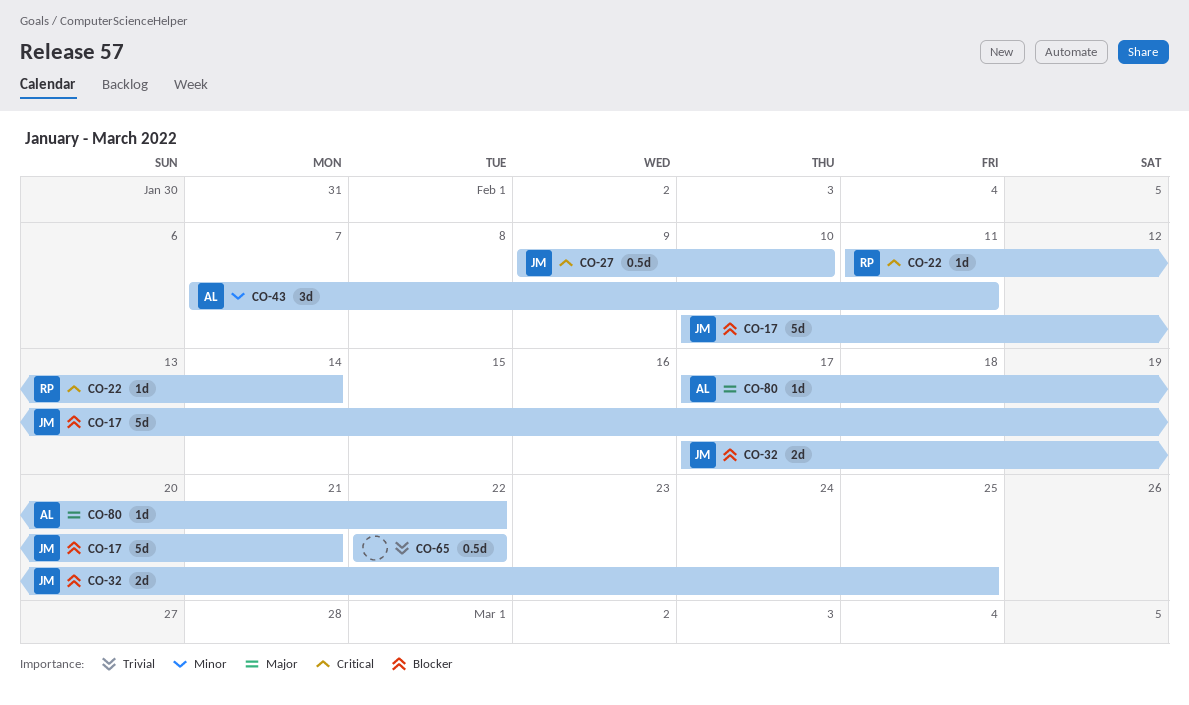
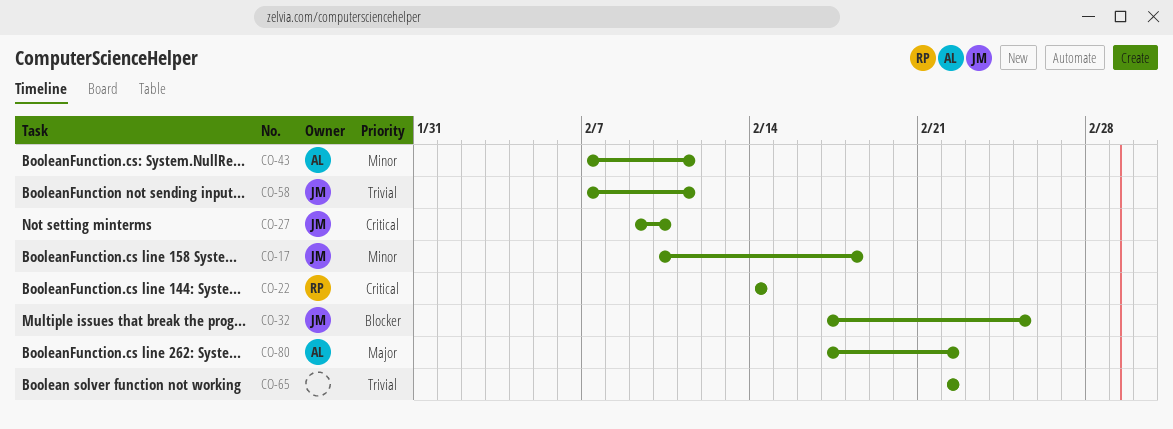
CO-17, priority: Blocker -> Minor
CO-17, due: Feb 21 -> Feb 18
CO-22, start: Feb 11 -> Feb 14
CO-58: none -> present

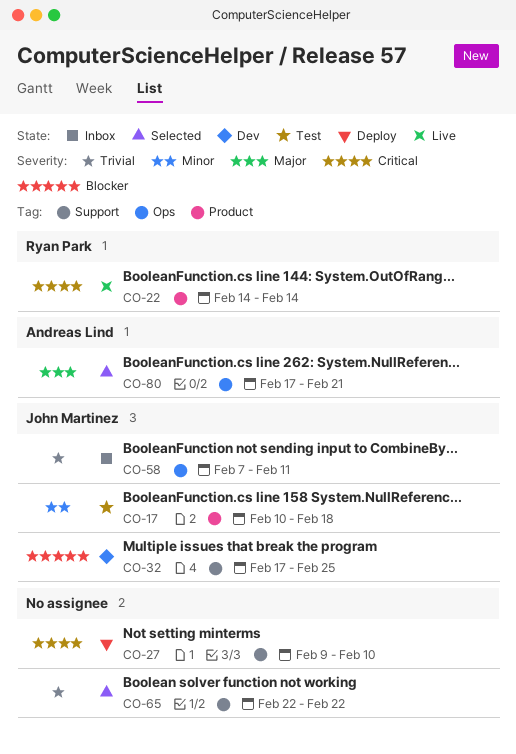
CO-27, owner: John Martinez -> none
CO-43: present -> none
CO-80, due: Feb 22 -> Feb 21

